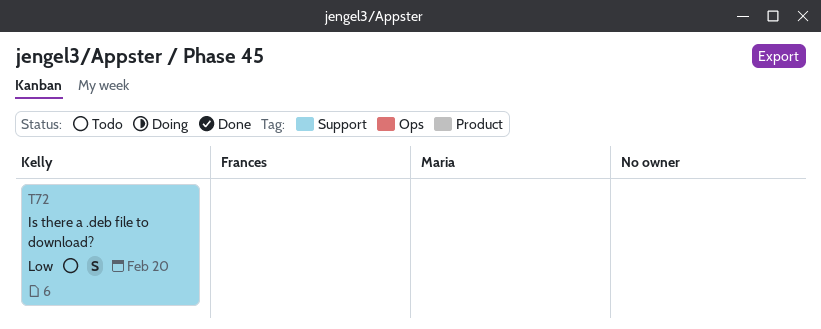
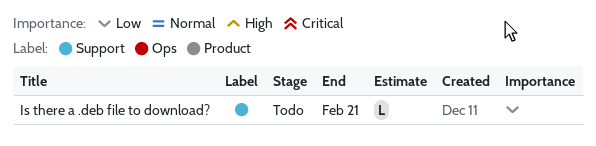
Is there a .deb file to download?, estimate: S -> L
Is there a .deb file to download?, due: Feb 20 -> Feb 21

